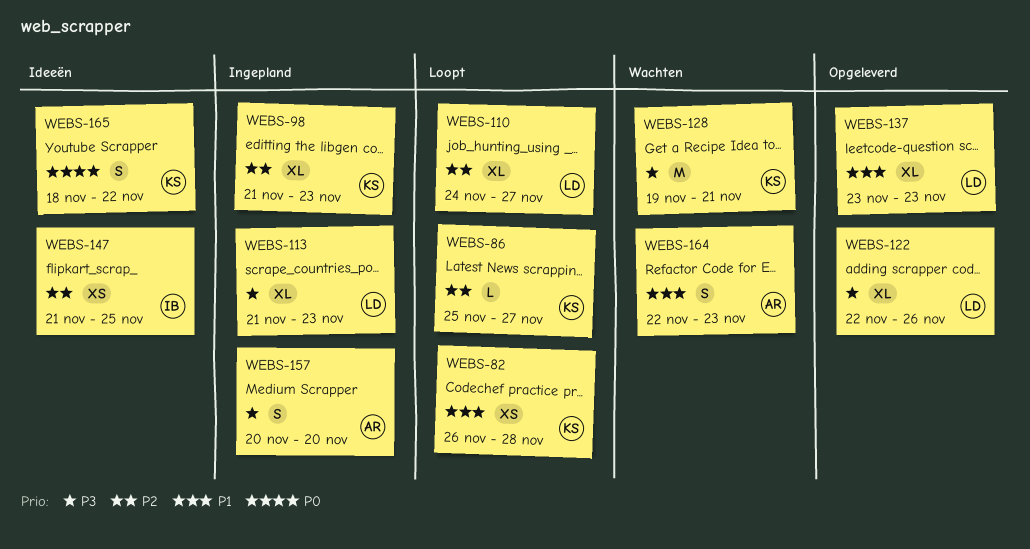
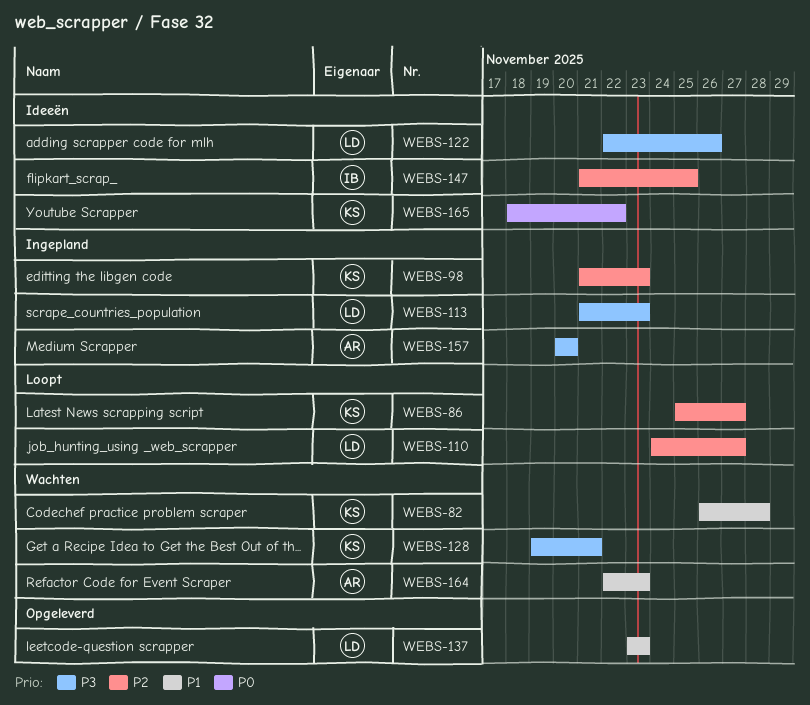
WEBS-82, status: Loopt -> Wachten
WEBS-122, status: Opgeleverd -> Ideeën

